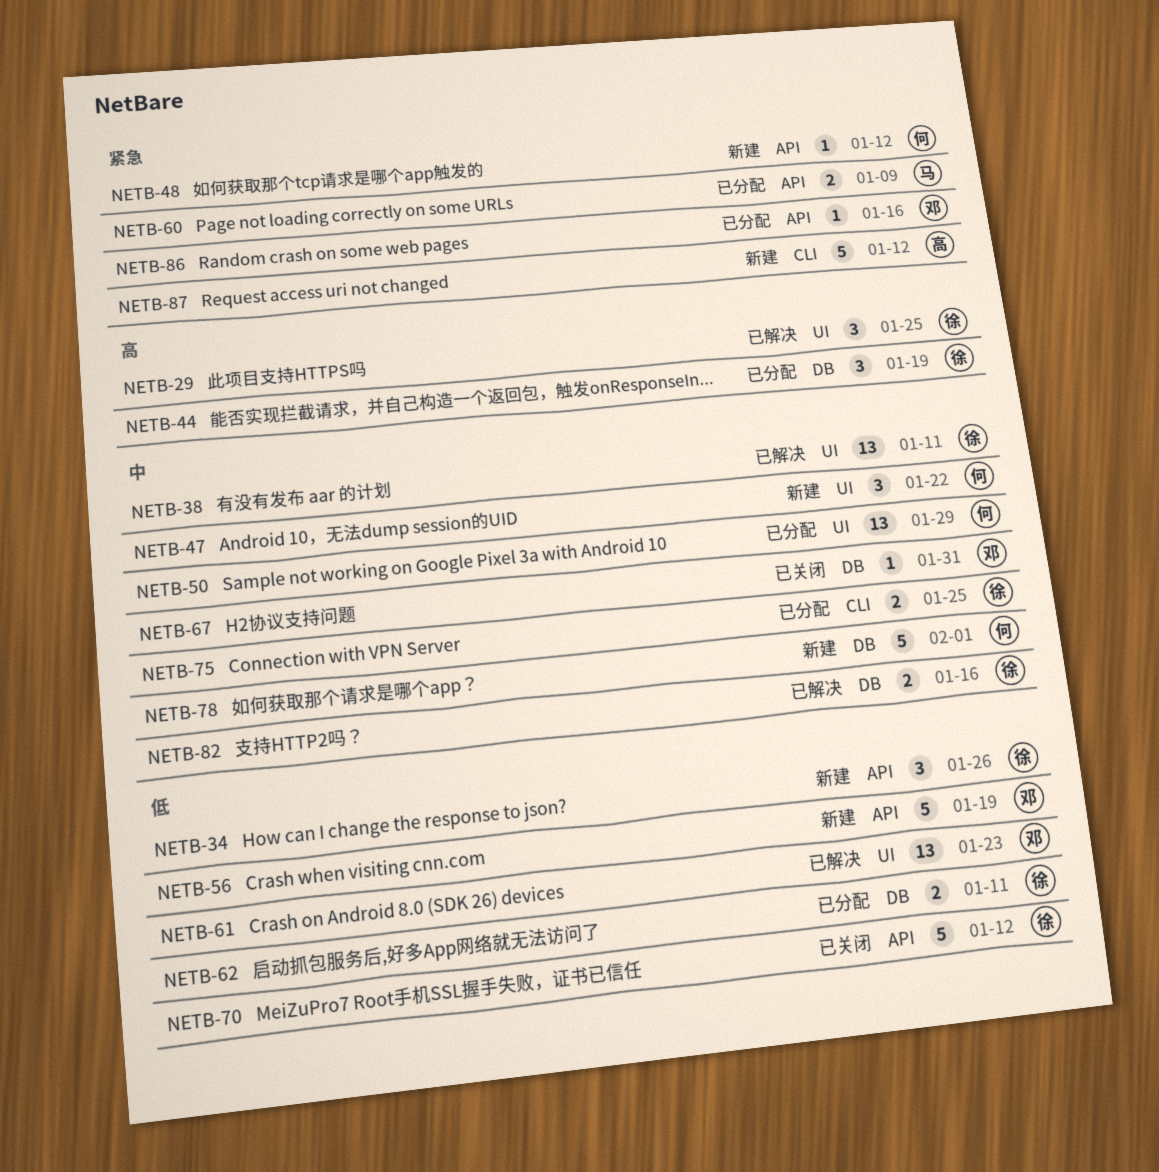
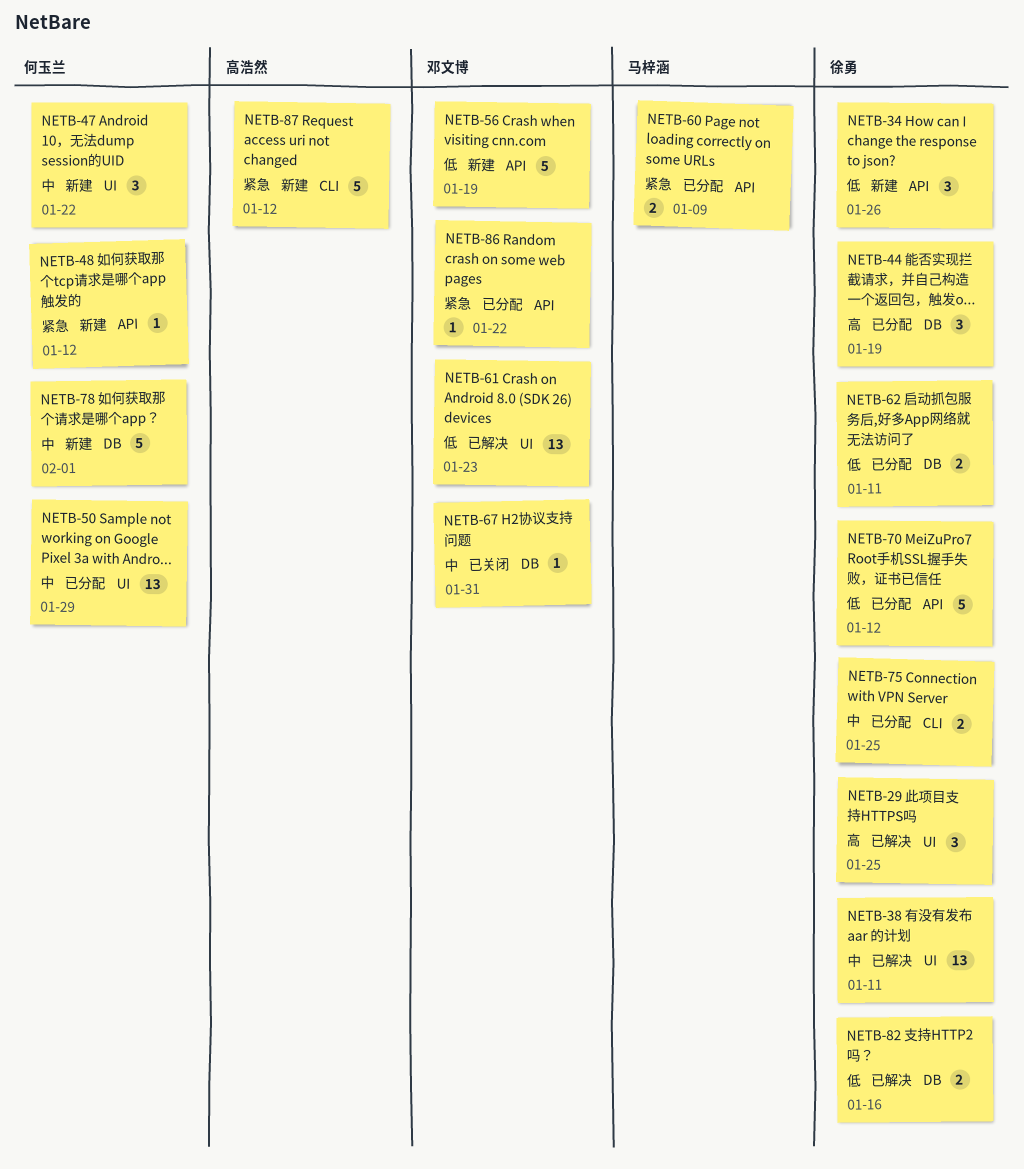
NETB-70, status: 已关闭 -> 已分配
NETB-82, priority: 中 -> 低
NETB-86, due: Jan 16 -> Jan 22

